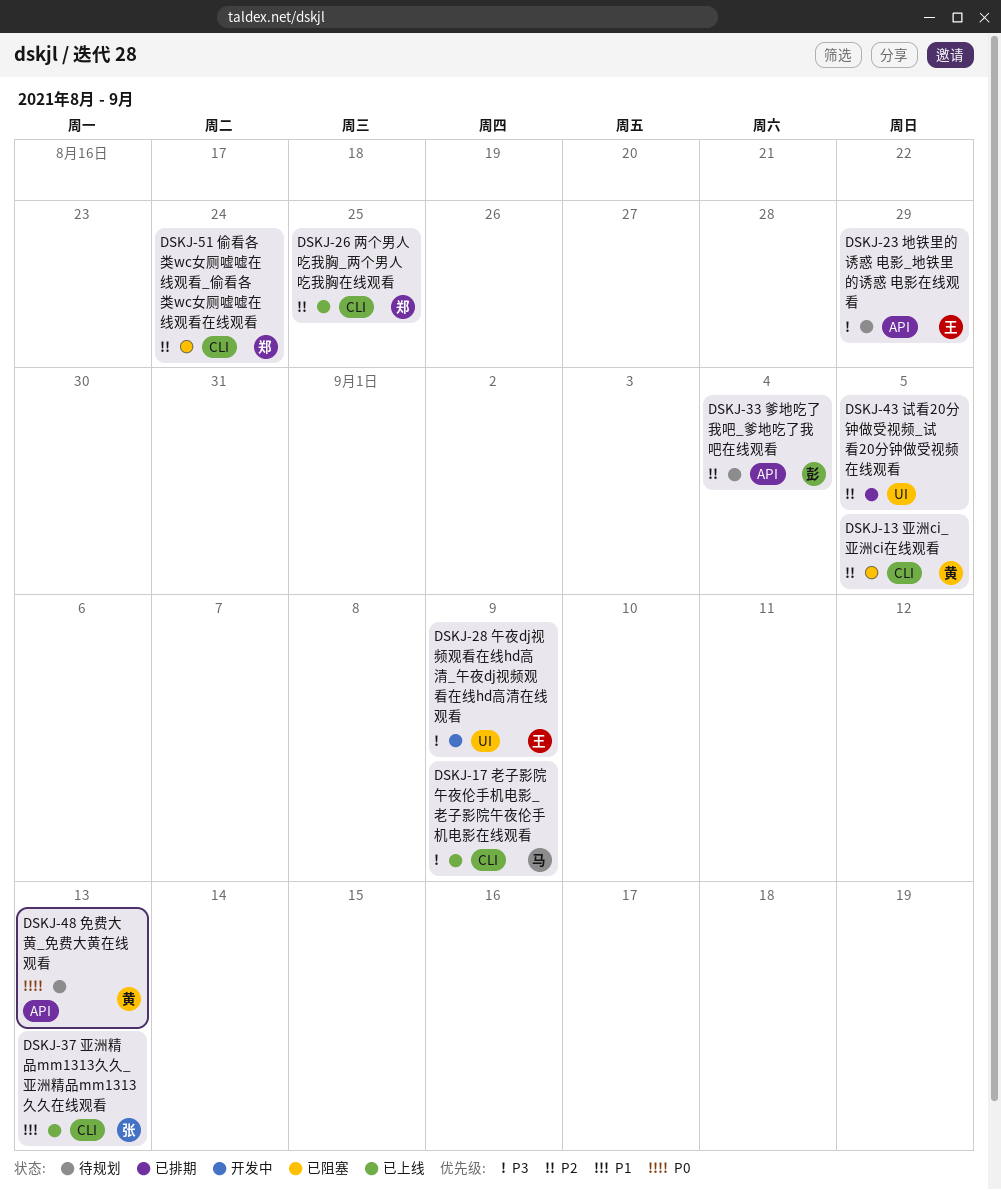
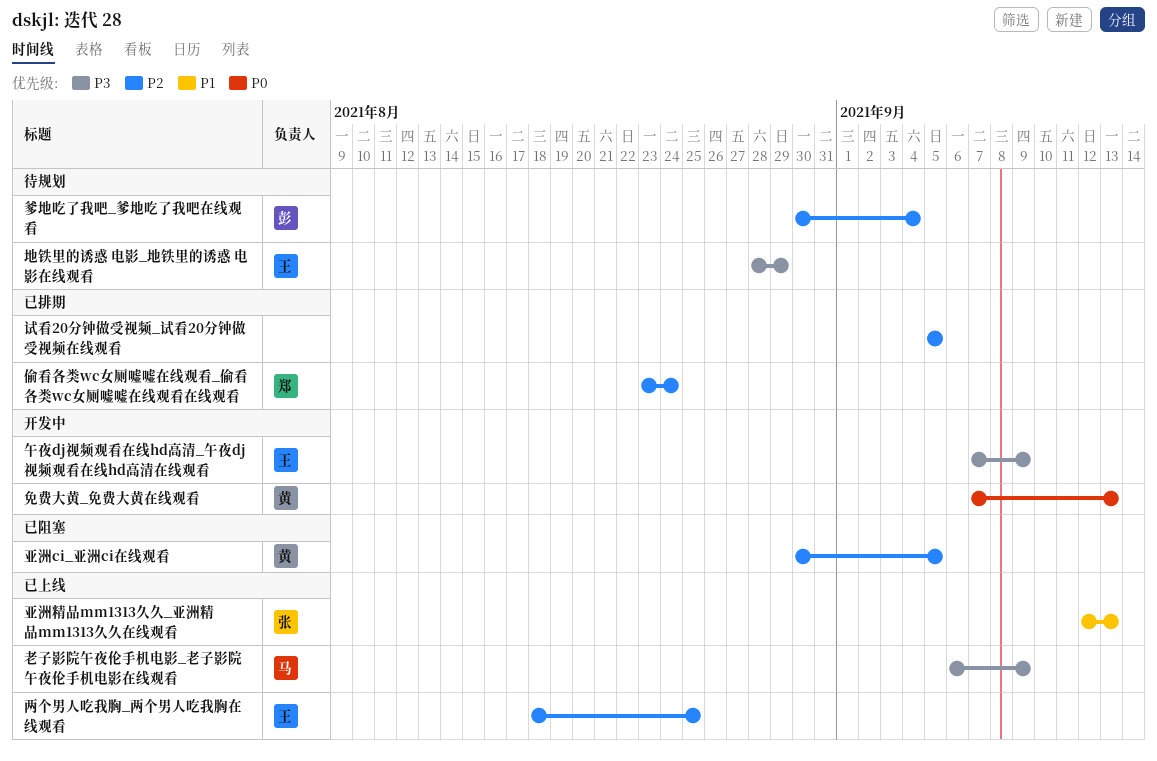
两个男人吃我胸_两个男人吃我胸在线观看, owner: 郑 -> 王
偷看各类wc女厕嘘嘘在线观看_偷看各类wc女厕嘘嘘在线观看在线观看, status: 已阻塞 -> 已排期
免费大黄_免费大黄在线观看, status: 待规划 -> 开发中

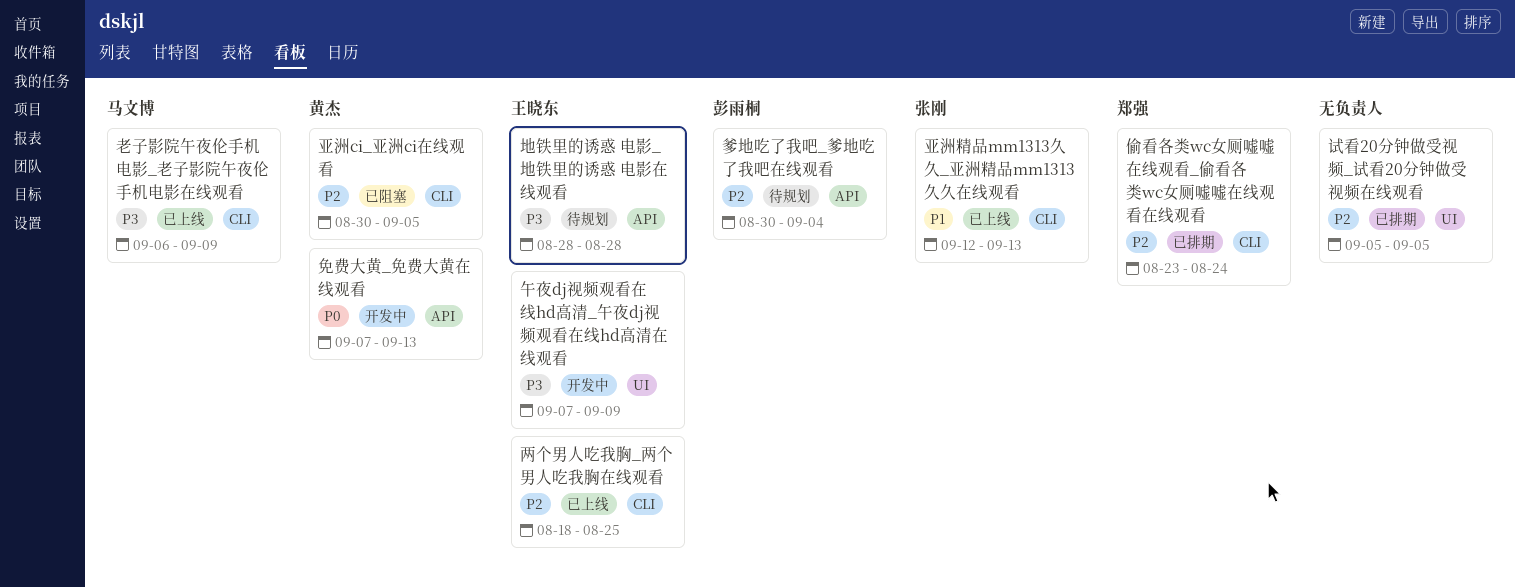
地铁里的诱惑 电影_地铁里的诱惑 电影在线观看, due: Aug 29 -> Aug 28

